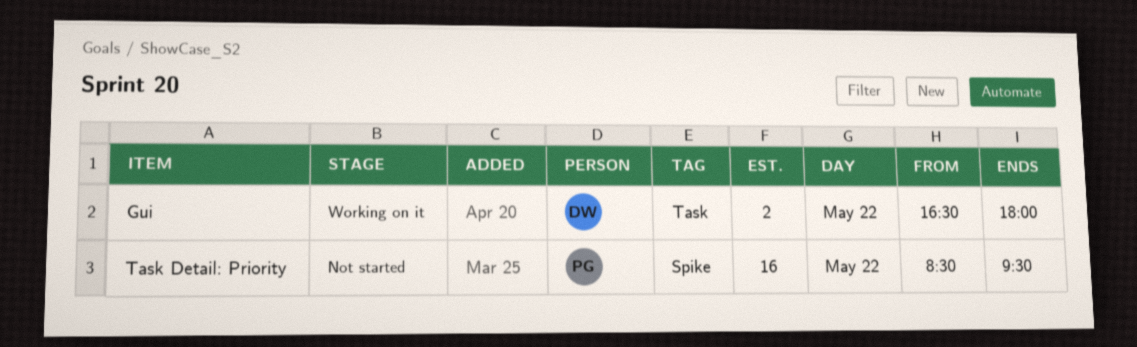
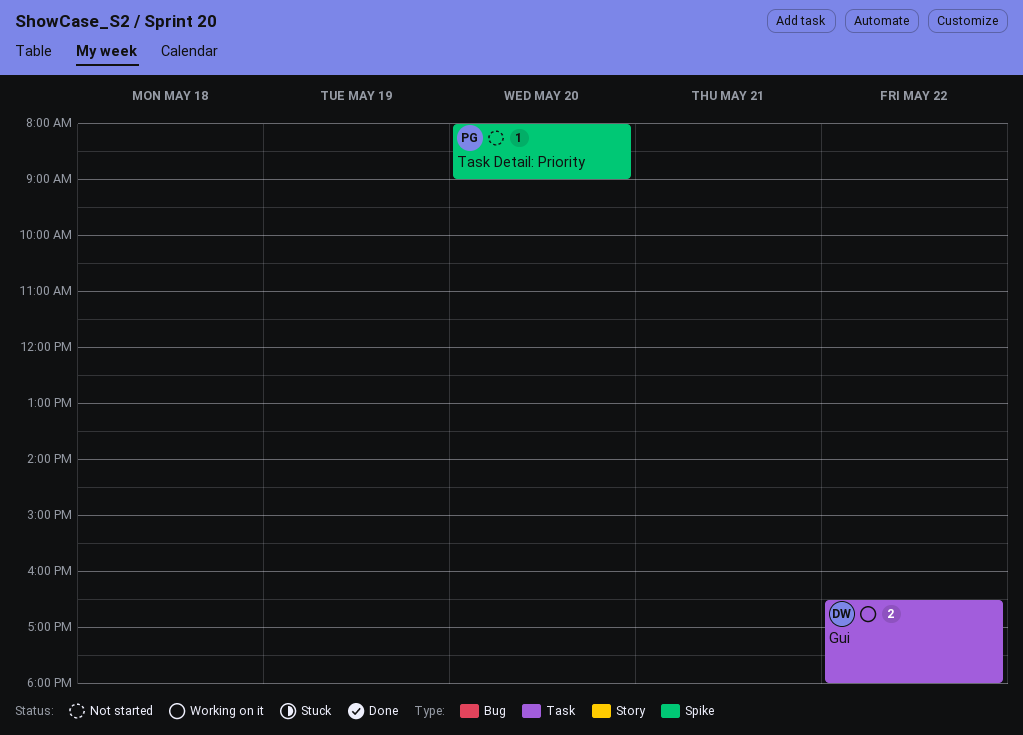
Task Detail: Priority, estimate: 16 -> 1
Task Detail: Priority, day: May 22 -> May 20
Task Detail: Priority, begins: 08:30 -> 08:00
Task Detail: Priority, ends: 09:30 -> 09:00

